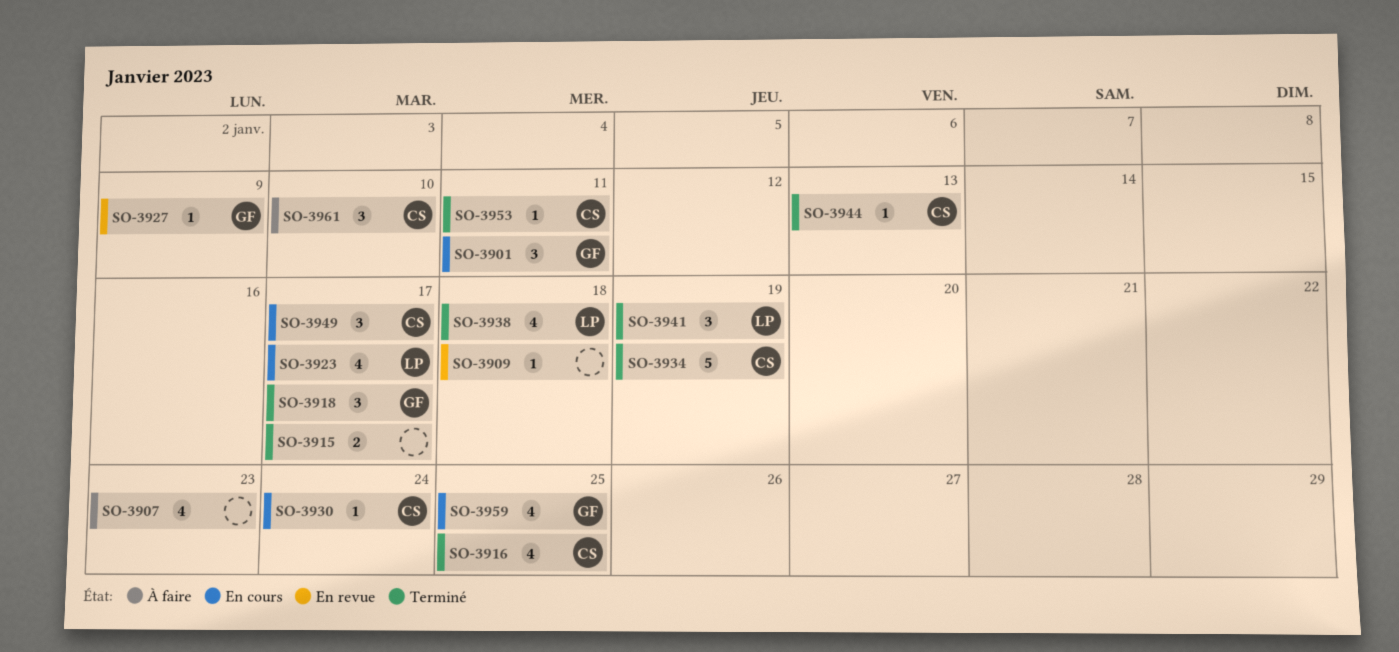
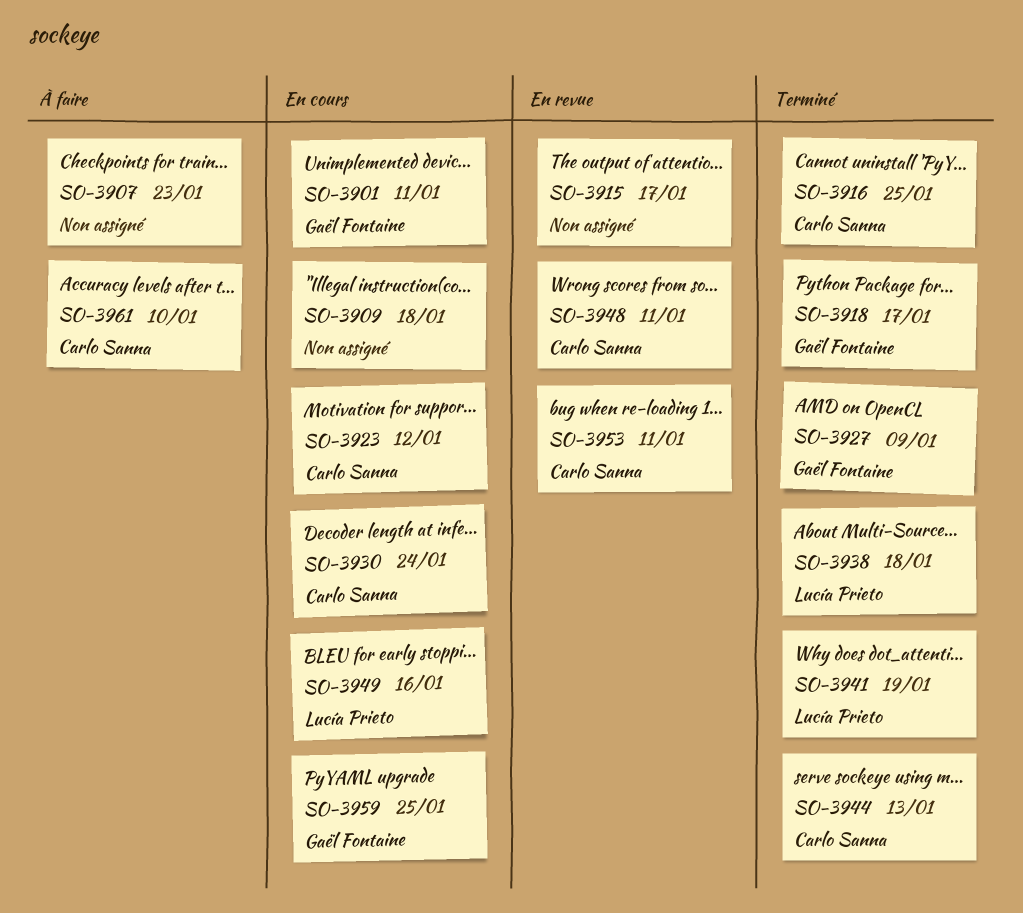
SO-3909, status: En revue -> En cours
SO-3915, status: Terminé -> En revue
SO-3923, owner: Lucía Prieto -> Carlo Sanna
SO-3923, due: Jan 17 -> Jan 12
SO-3927, status: En revue -> Terminé
SO-3934: present -> none
SO-3948: none -> present
SO-3949, owner: Carlo Sanna -> Lucía Prieto
SO-3949, due: Jan 17 -> Jan 16
SO-3953, status: Terminé -> En revue

